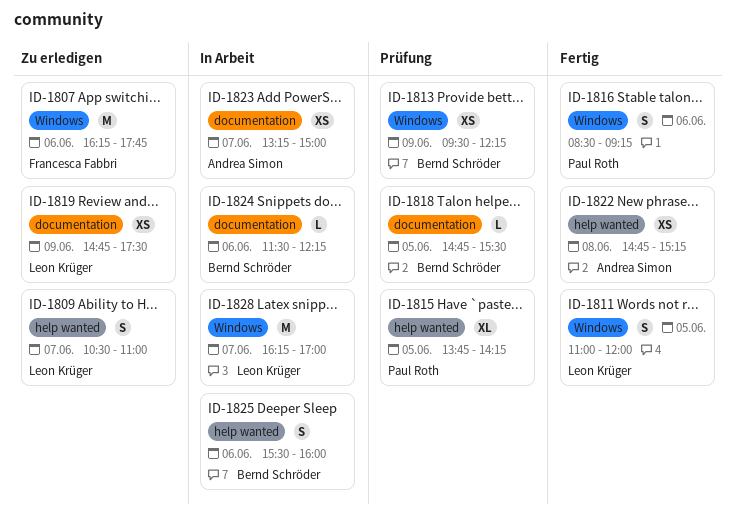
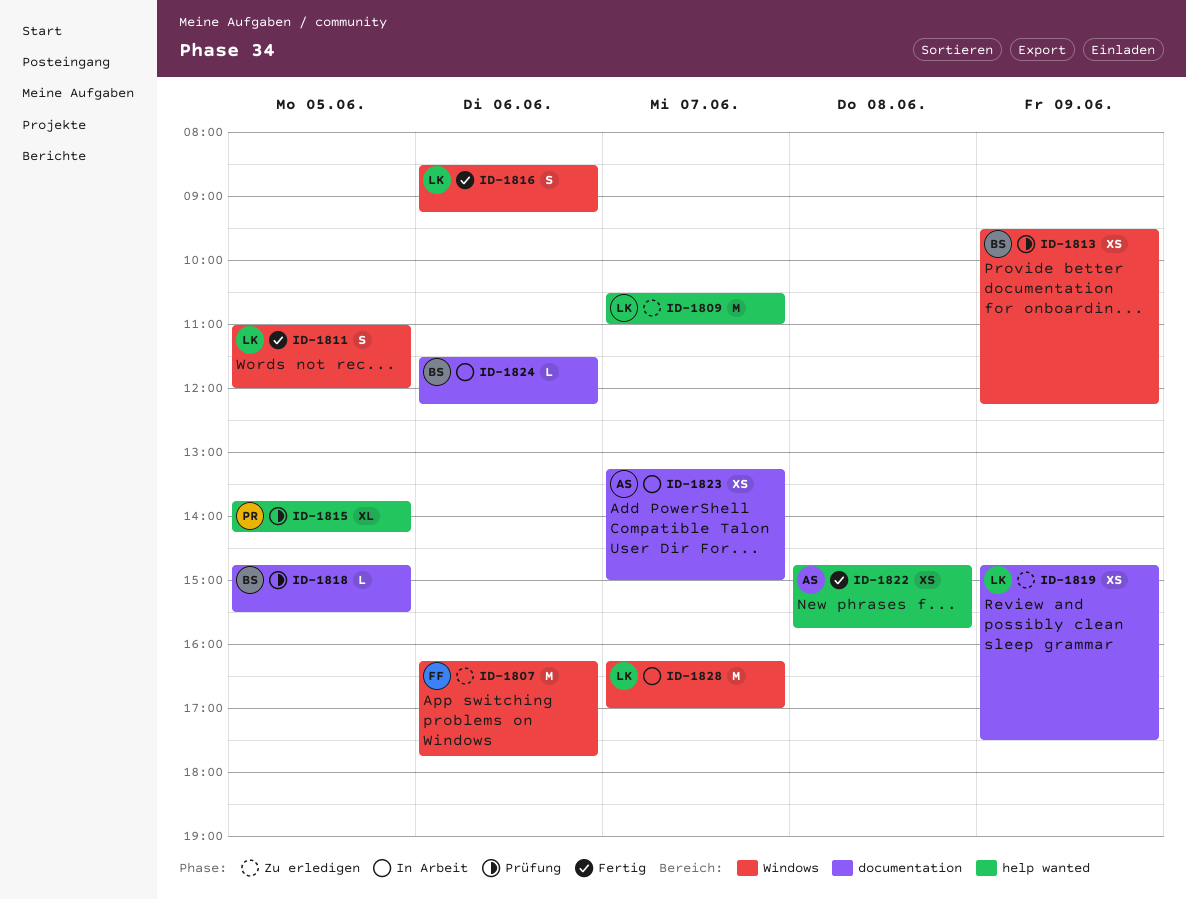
ID-1809, estimate: S -> M
ID-1816, owner: Paul Roth -> Leon Krüger
ID-1822, ends: 15:15 -> 15:45
ID-1825: present -> none

